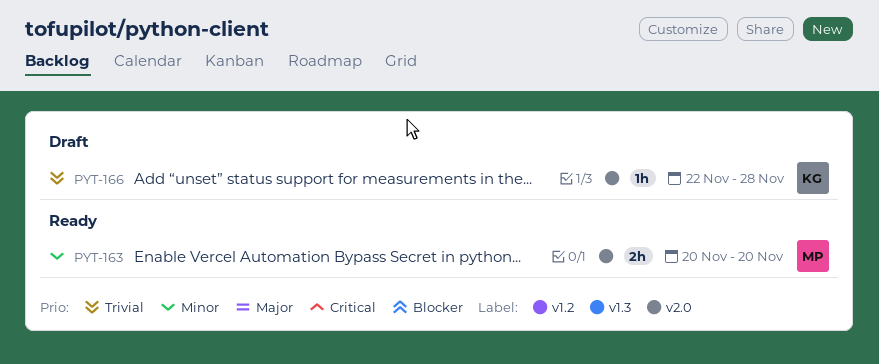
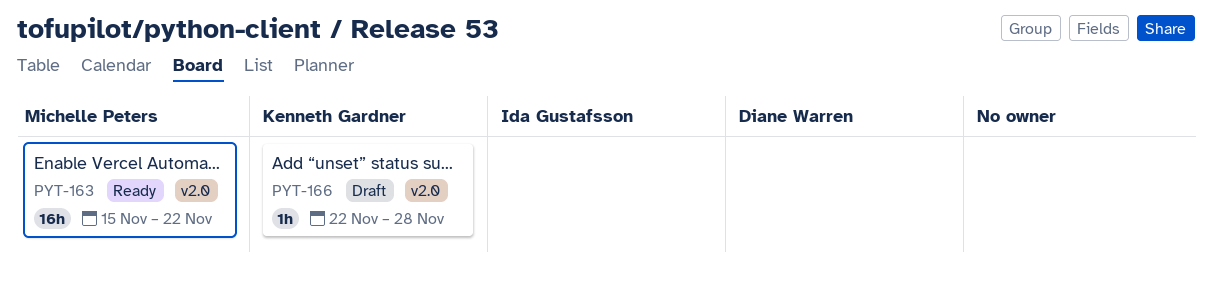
PYT-163, estimate: 2h -> 16h
PYT-163, start: Nov 20 -> Nov 15
PYT-163, due: Nov 20 -> Nov 22

